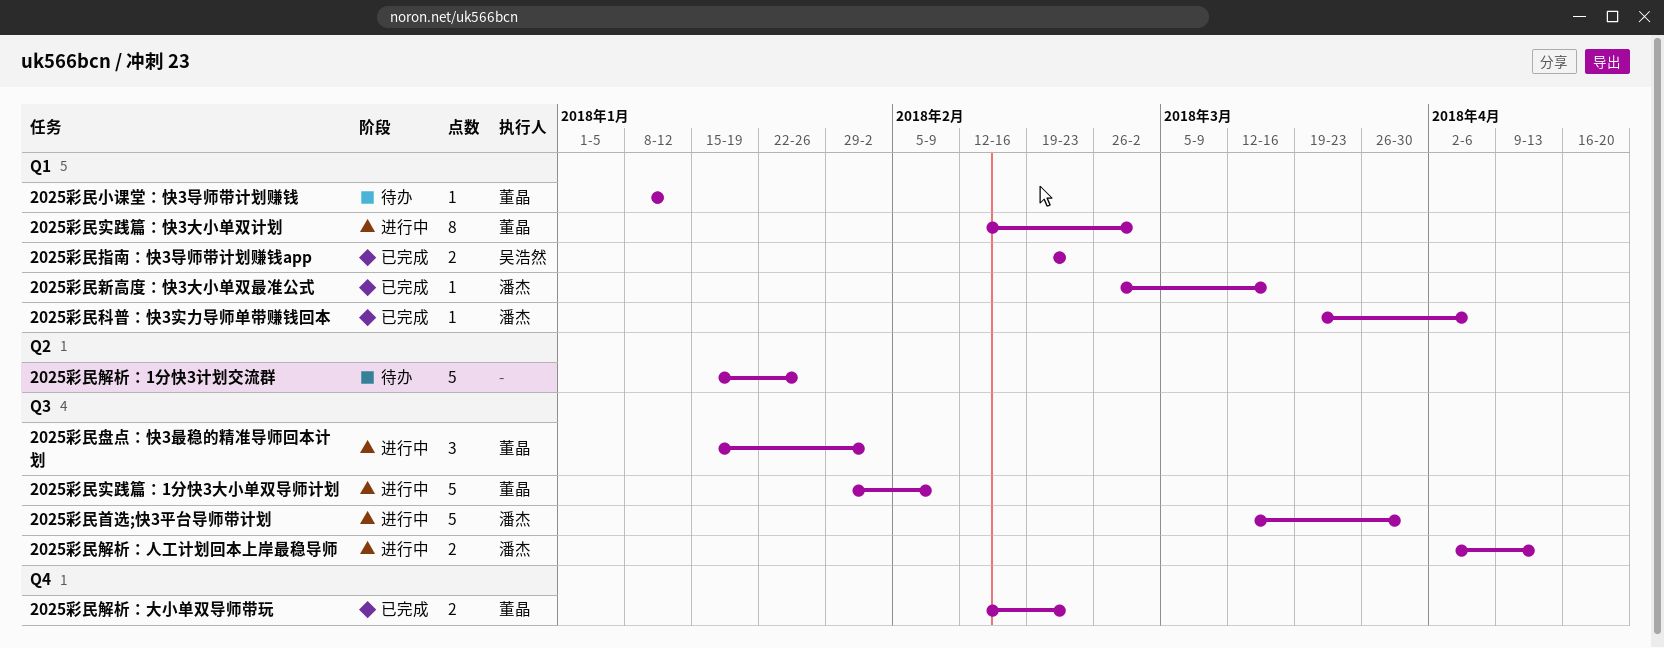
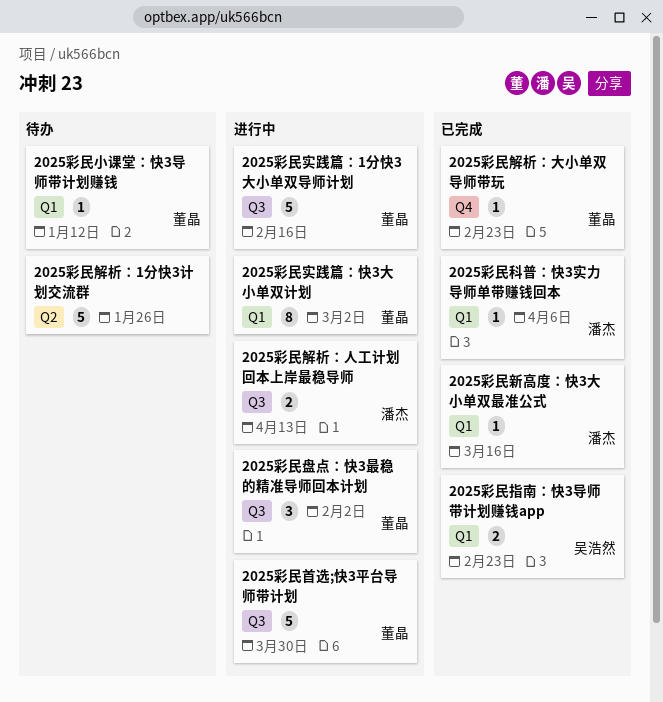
2025彩民实践篇：1分快3大小单双导师计划, due: Feb 9 -> Feb 16
2025彩民解析：大小单双导师带玩, estimate: 2 -> 1
2025彩民首选;快3平台导师带计划, owner: 潘杰 -> 董晶

